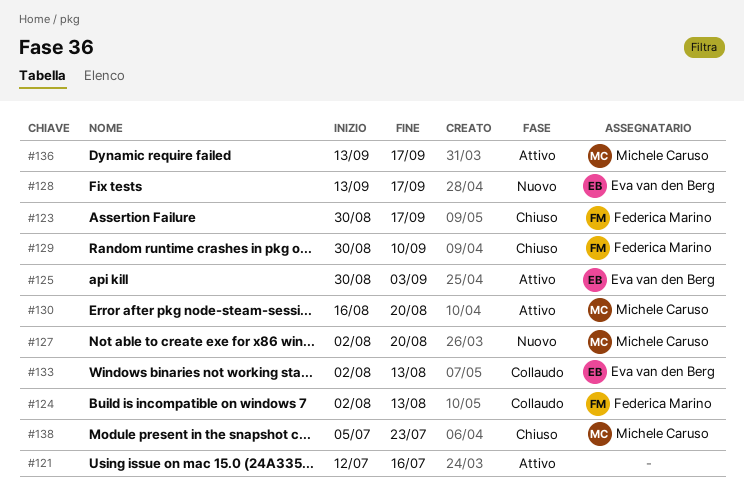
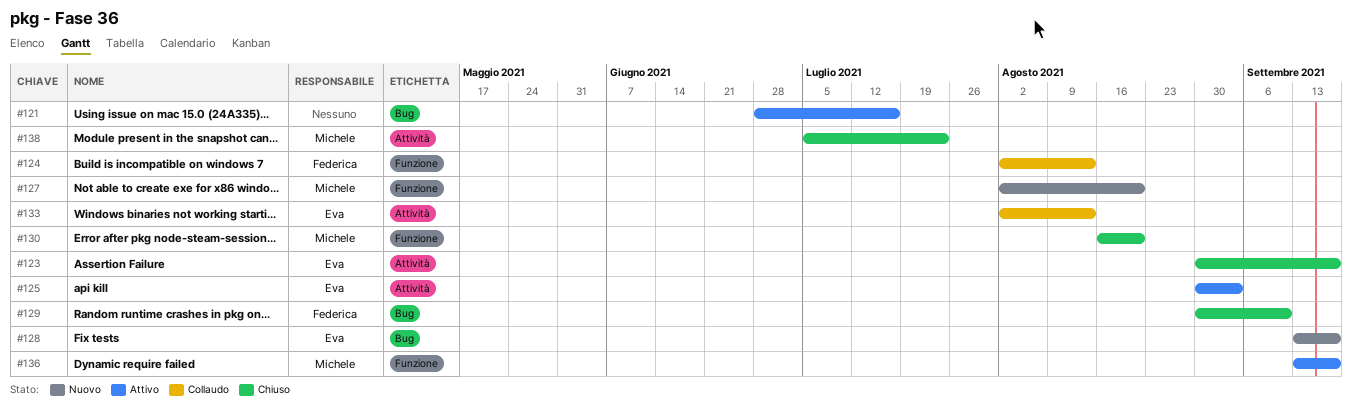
#121, start: Jul 12 -> Jun 28
#123, owner: Federica Marino -> Eva van den Berg
#130, status: Attivo -> Chiuso

